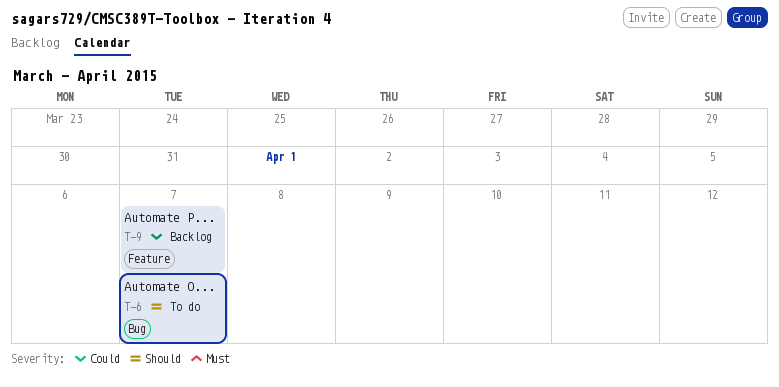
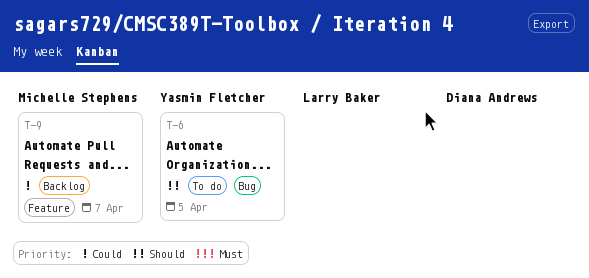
T-6, due: Apr 7 -> Apr 5

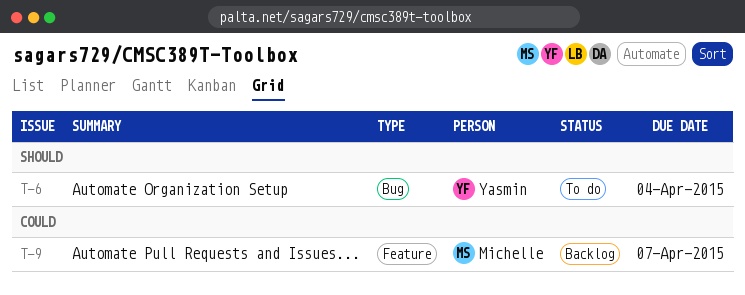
T-6, due: Apr 5 -> Apr 4

